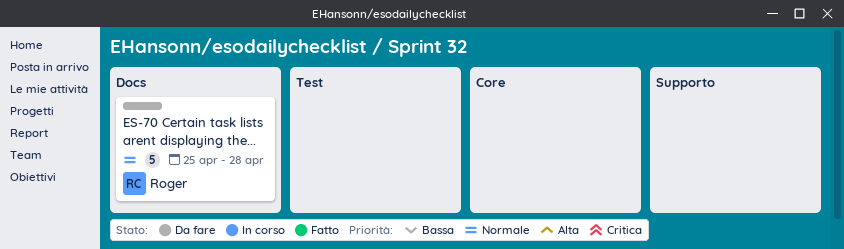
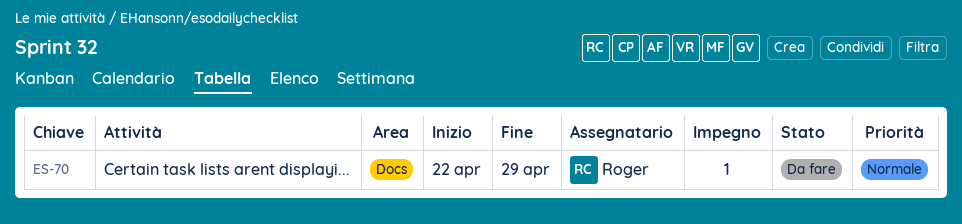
ES-70, estimate: 5 -> 1
ES-70, start: Apr 25 -> Apr 22
ES-70, due: Apr 28 -> Apr 29

